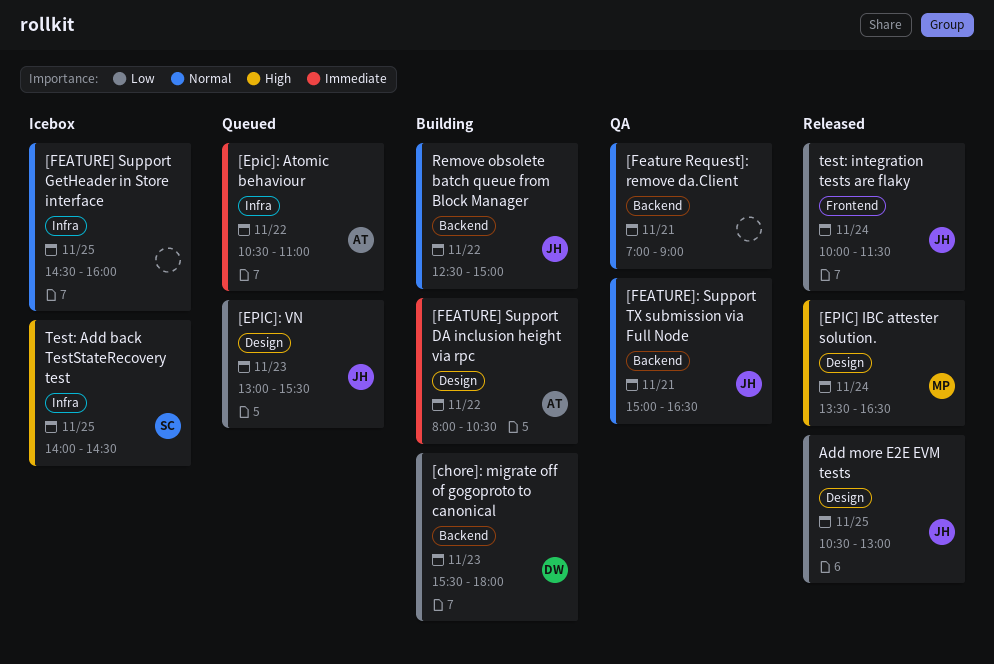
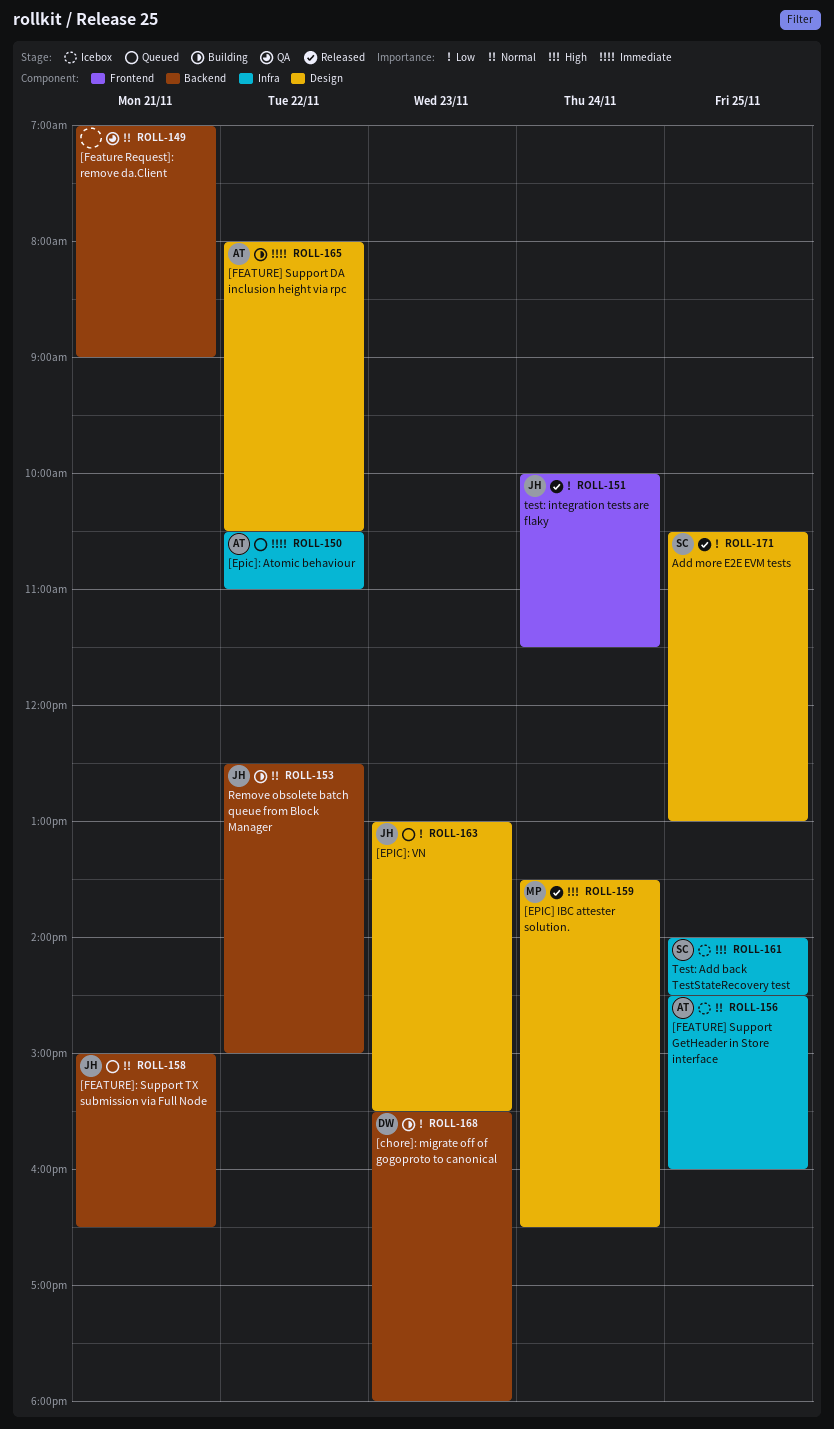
[FEATURE] Support GetHeader in Store interface, owner: none -> AT
[FEATURE]: Support TX submission via Full Node, status: QA -> Queued
Add more E2E EVM tests, owner: JH -> SC

